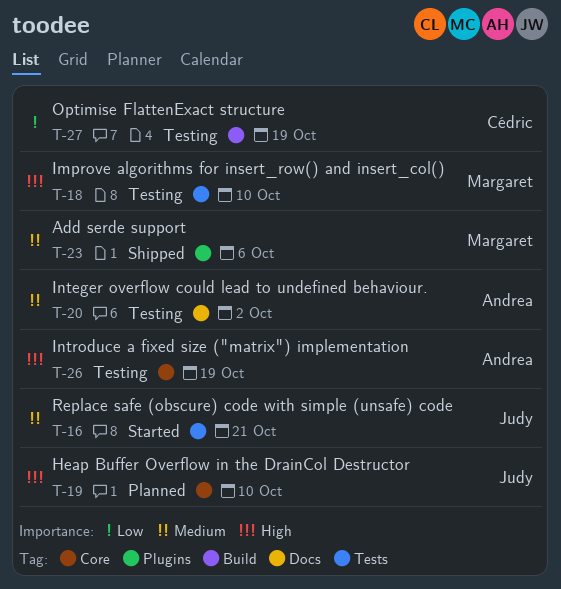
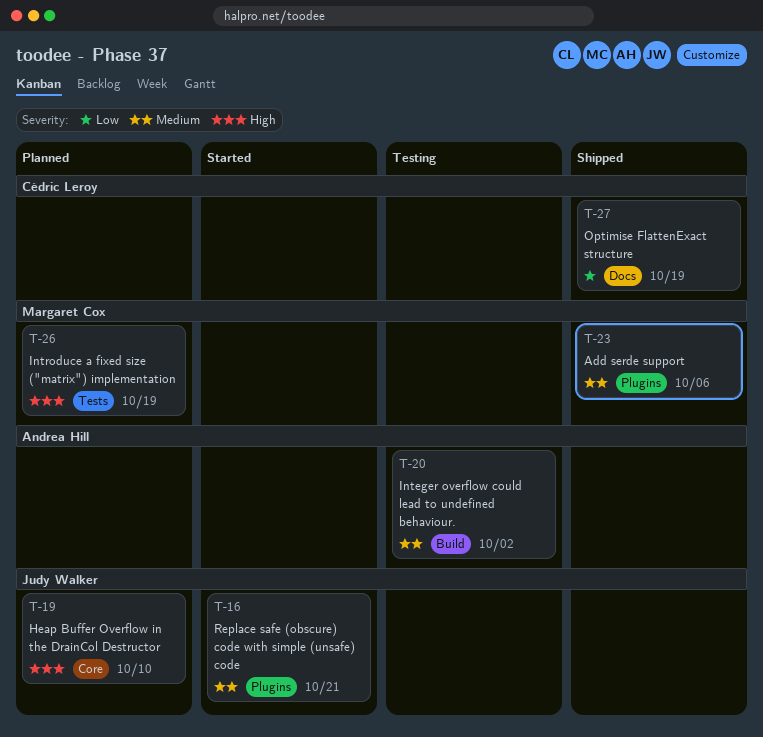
T-16, label: Tests -> Plugins
T-18: present -> none
T-20, label: Docs -> Build
T-26, status: Testing -> Planned
T-26, owner: Andrea Hill -> Margaret Cox
T-26, label: Core -> Tests
T-27, status: Testing -> Shipped
T-27, label: Build -> Docs

